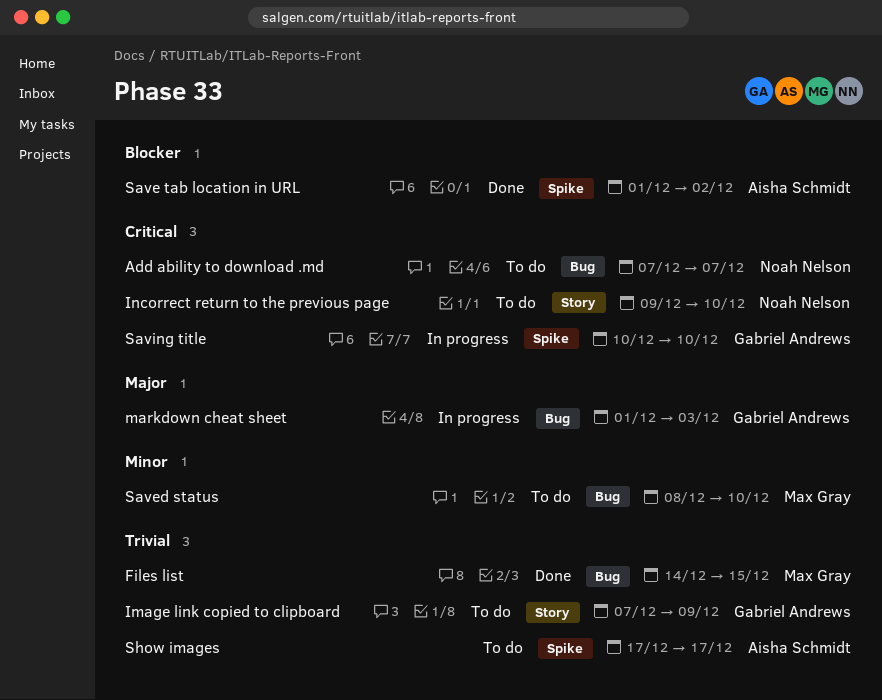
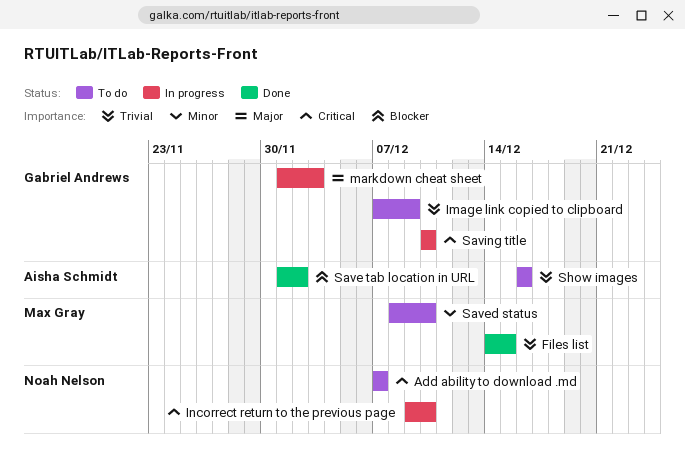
Incorrect return to the previous page, status: To do -> In progress
Show images, start: Dec 17 -> Dec 16
Show images, due: Dec 17 -> Dec 16

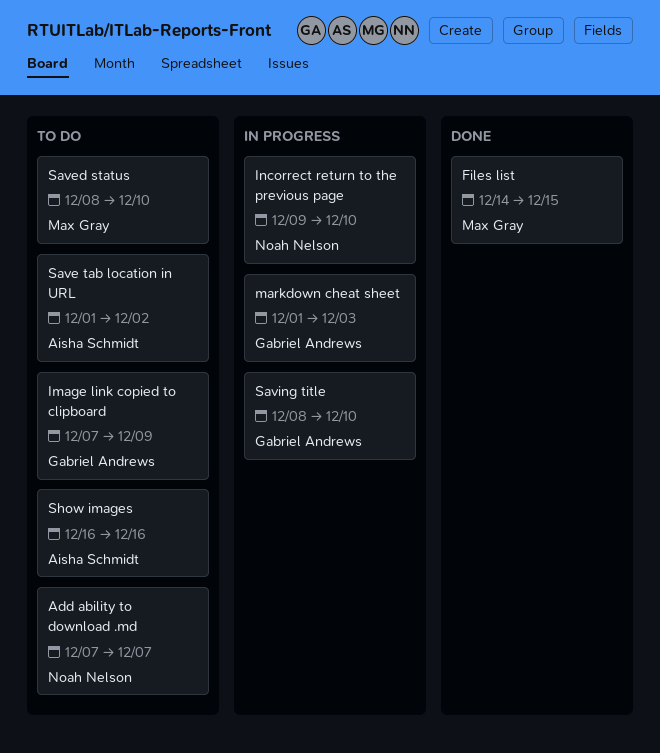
Save tab location in URL, status: Done -> To do
Saving title, start: Dec 10 -> Dec 8

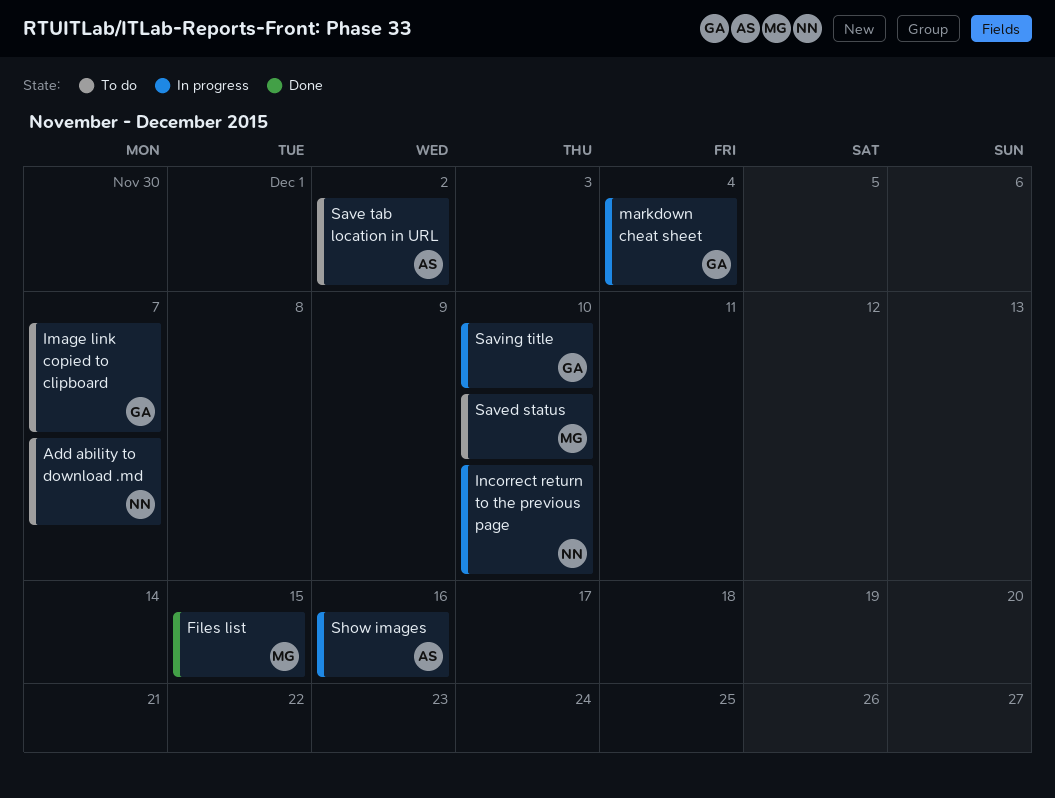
Image link copied to clipboard, due: Dec 9 -> Dec 7
markdown cheat sheet, due: Dec 3 -> Dec 4
Show images, status: To do -> In progress

